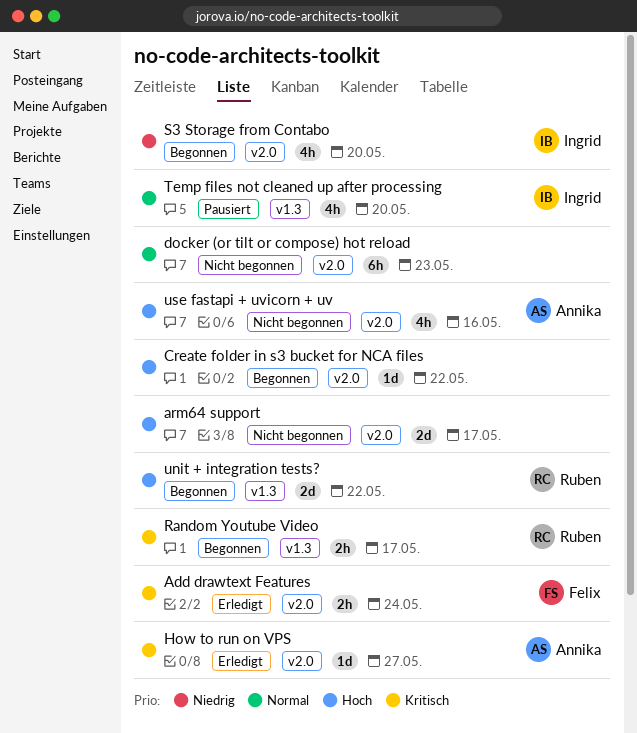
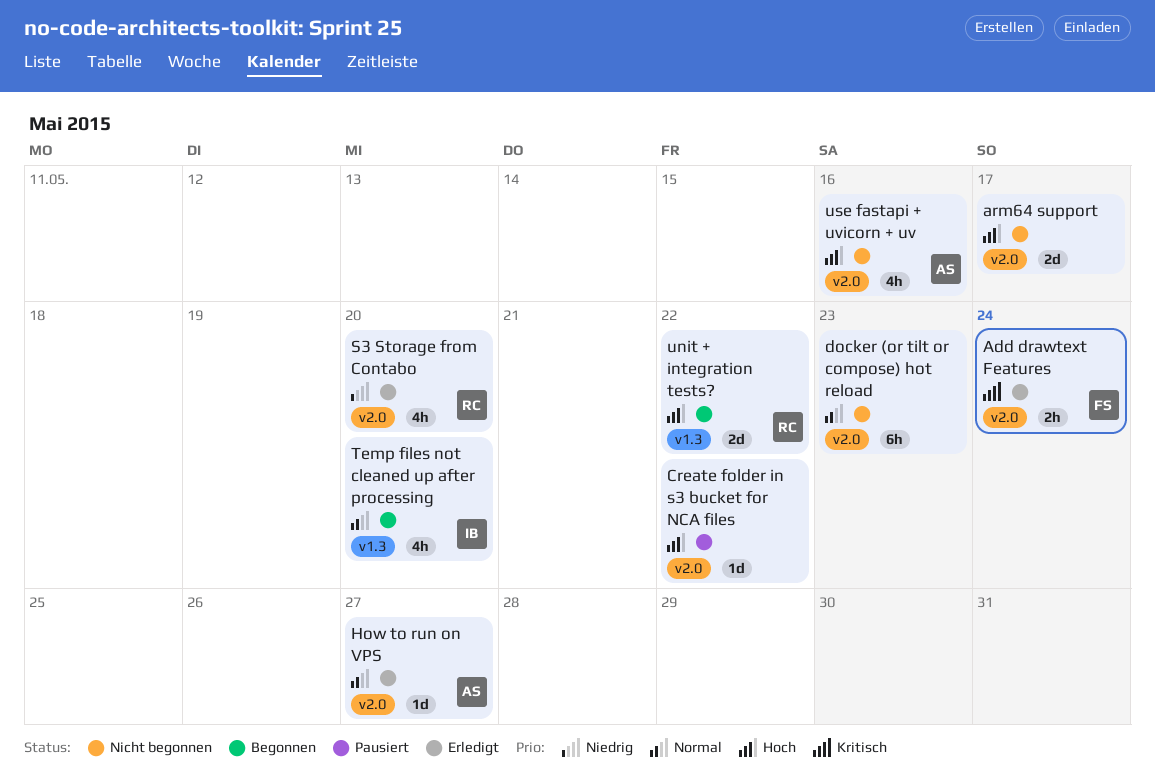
Create folder in s3 bucket for NCA files, status: Begonnen -> Pausiert
How to run on VPS, priority: Kritisch -> Normal
Random Youtube Video: present -> none
S3 Storage from Contabo, status: Begonnen -> Erledigt
S3 Storage from Contabo, owner: Ingrid -> Ruben
Temp files not cleaned up after processing, status: Pausiert -> Begonnen

